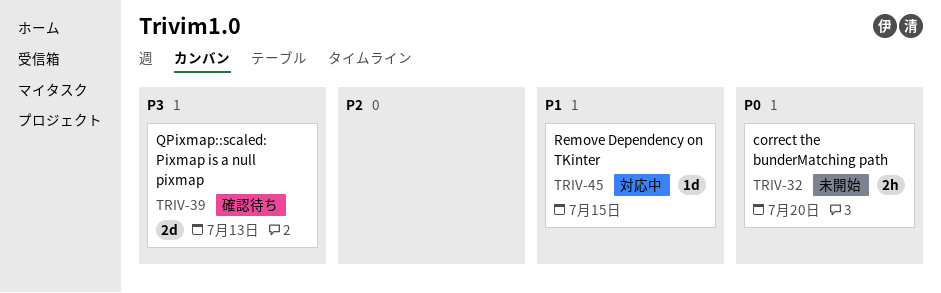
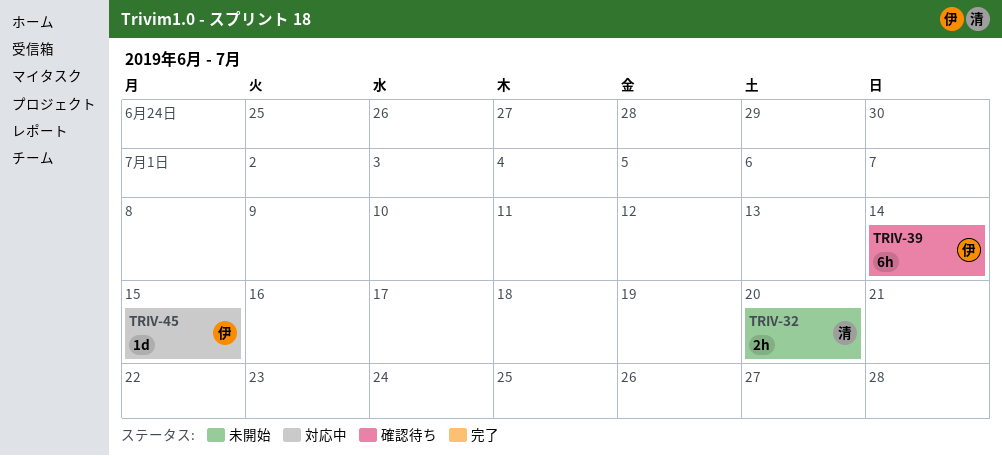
TRIV-39, estimate: 2d -> 6h
TRIV-39, due: Jul 13 -> Jul 14

